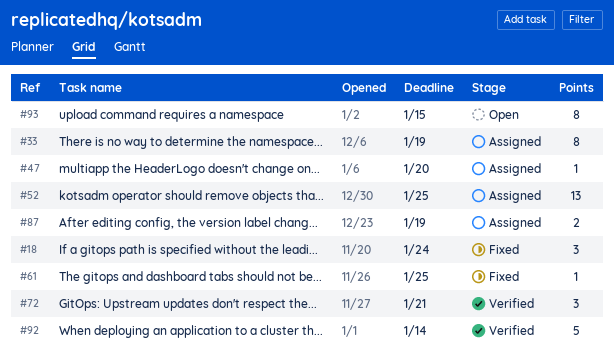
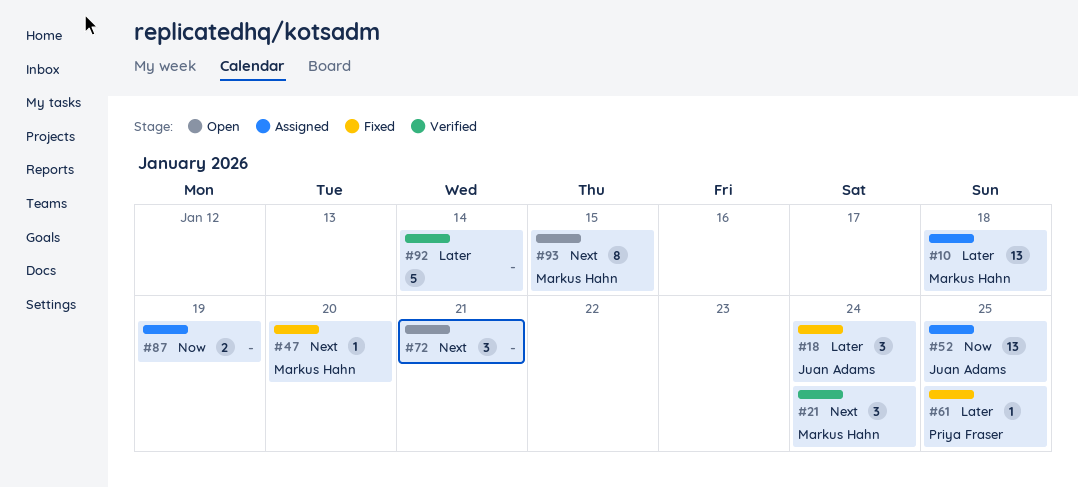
#10: none -> present
#21: none -> present
#33: present -> none
#47, status: Assigned -> Fixed
#72, status: Verified -> Open

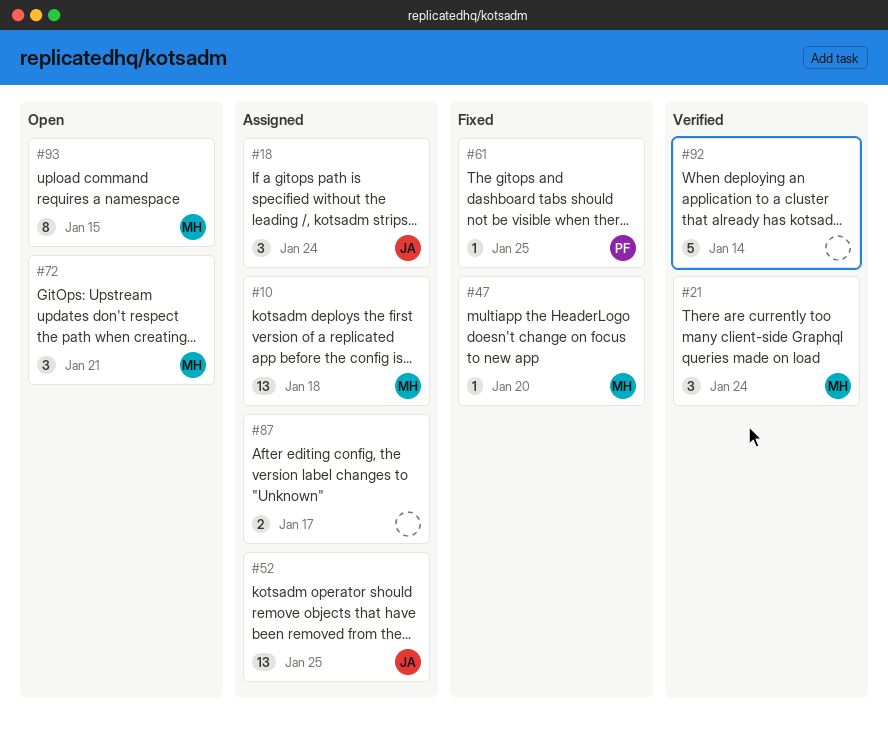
#18, status: Fixed -> Assigned
#72, owner: none -> Markus Hahn
#87, due: Jan 19 -> Jan 17

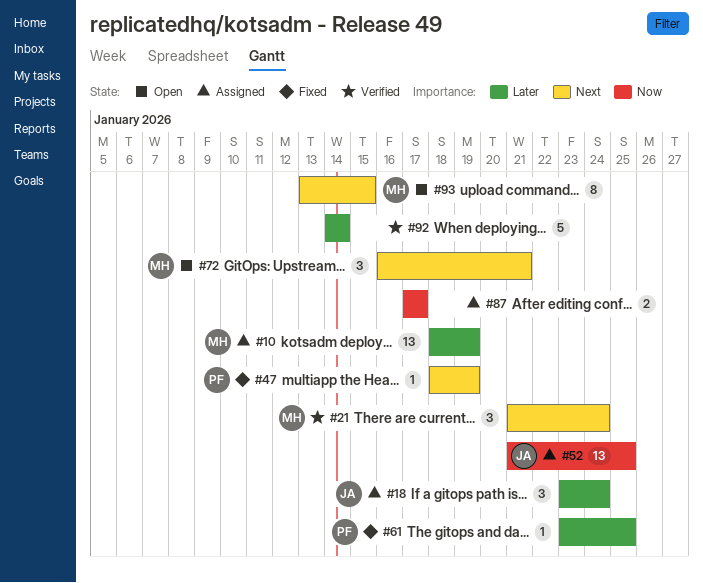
#10, due: Jan 18 -> Jan 19
#47, owner: MH -> PF
#47, due: Jan 20 -> Jan 19

